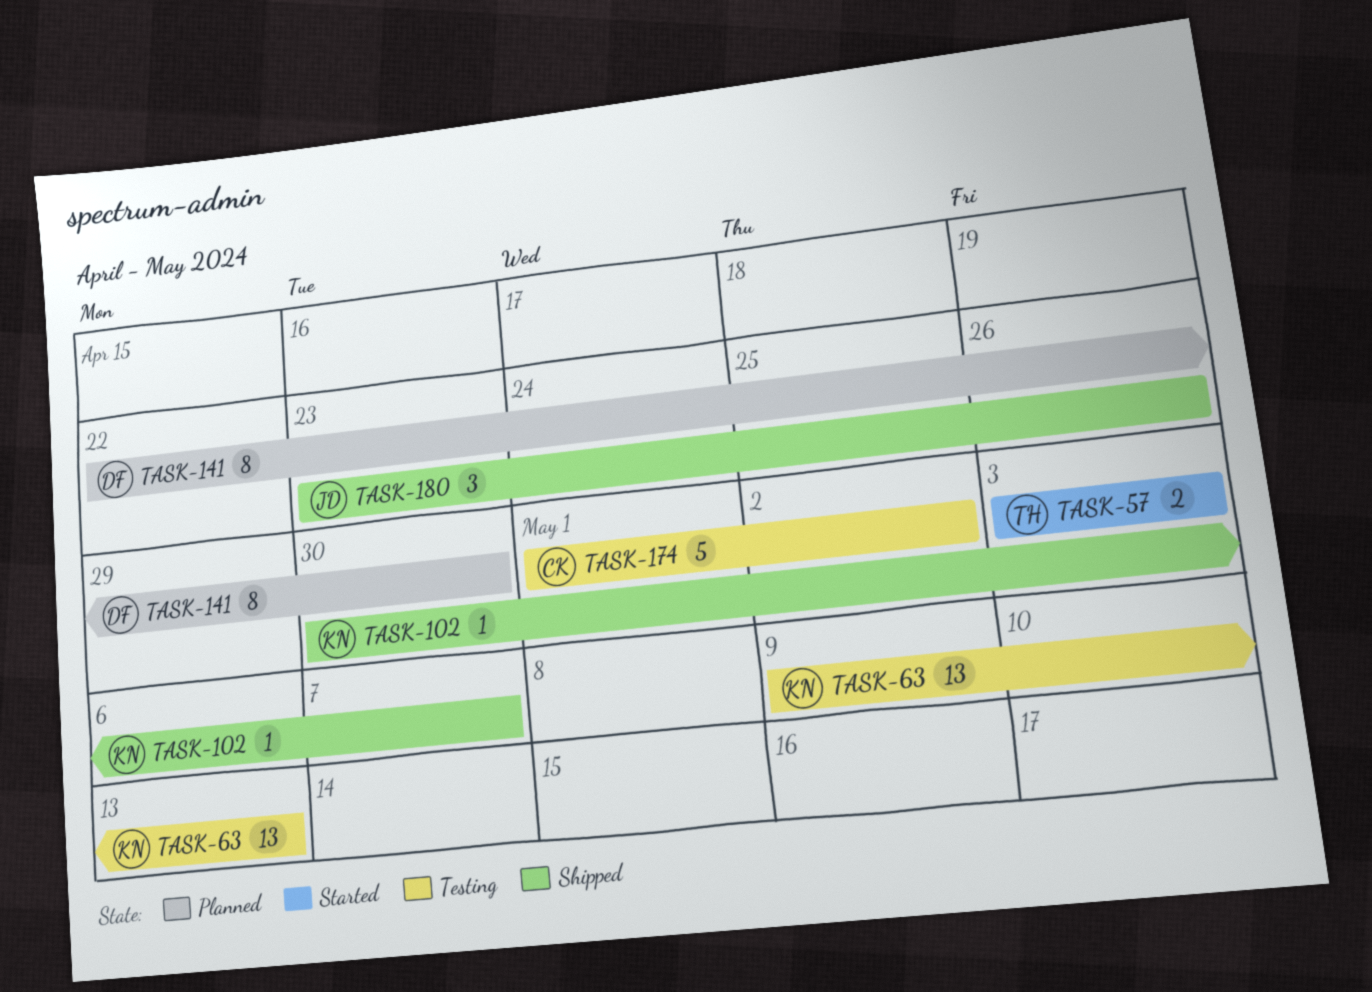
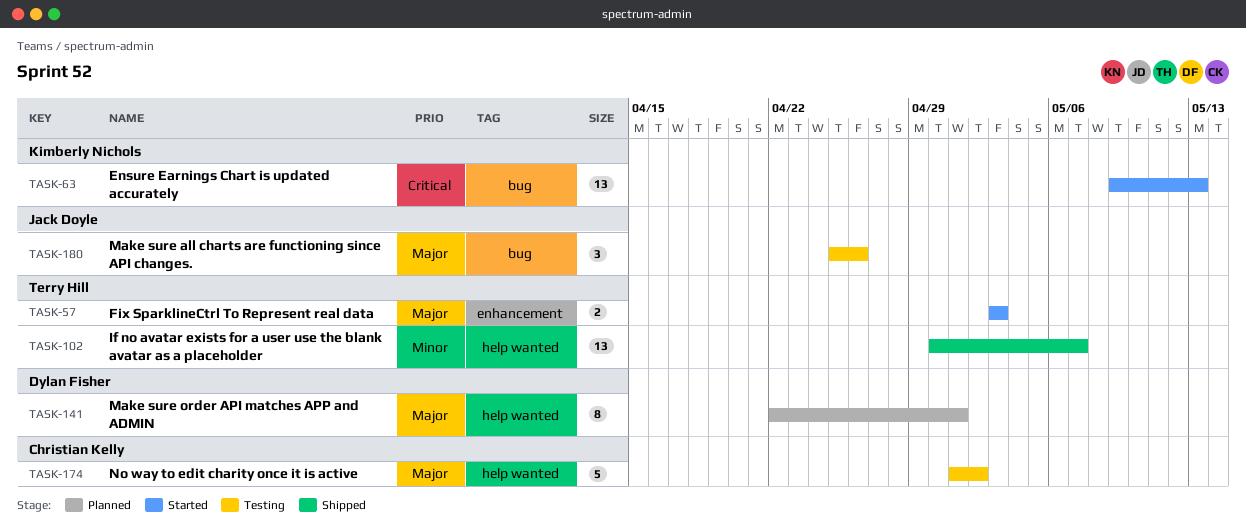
TASK-63, status: Testing -> Started
TASK-102, owner: Kimberly Nichols -> Terry Hill
TASK-102, estimate: 1 -> 13
TASK-141, due: Apr 30 -> May 1
TASK-180, status: Shipped -> Testing
TASK-180, start: Apr 23 -> Apr 25

